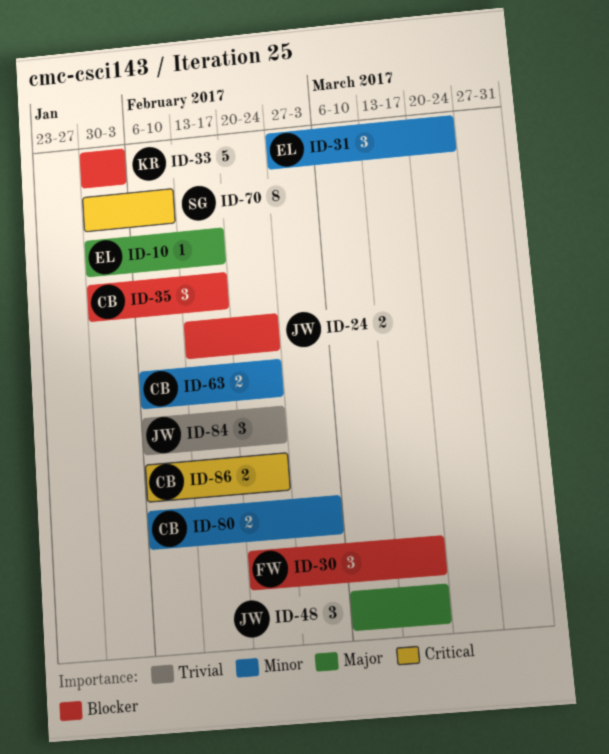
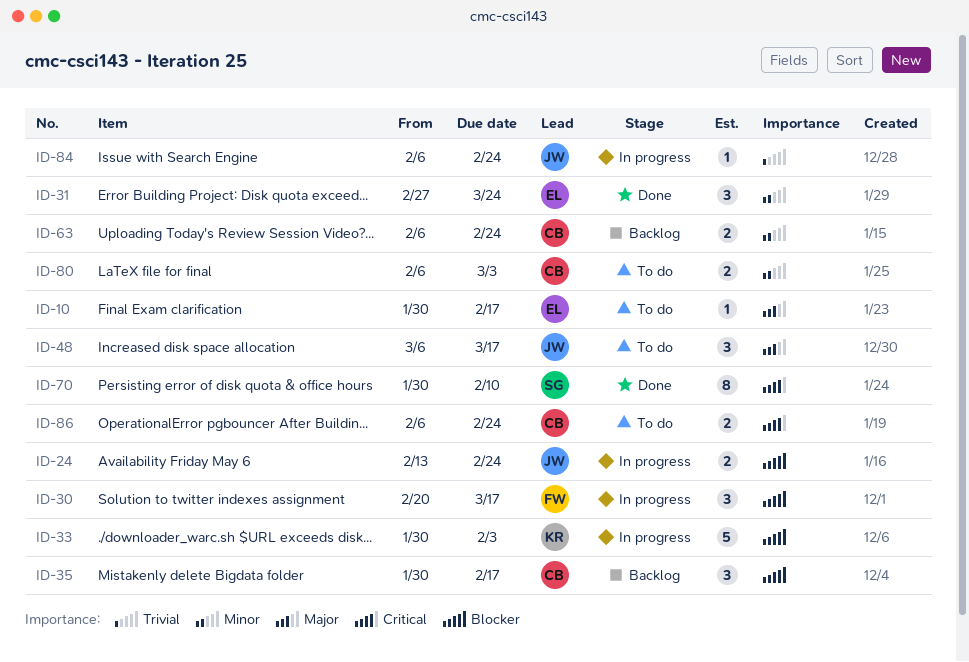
ID-84, estimate: 3 -> 1

